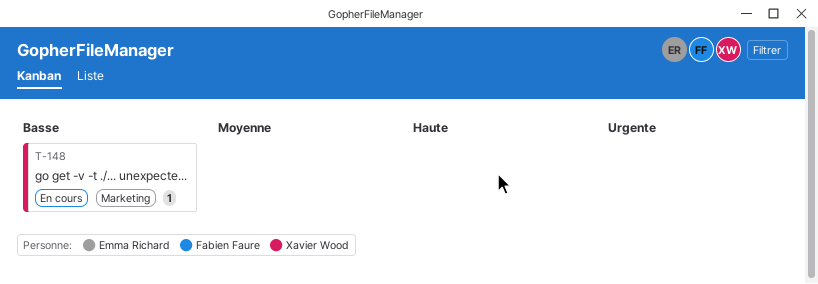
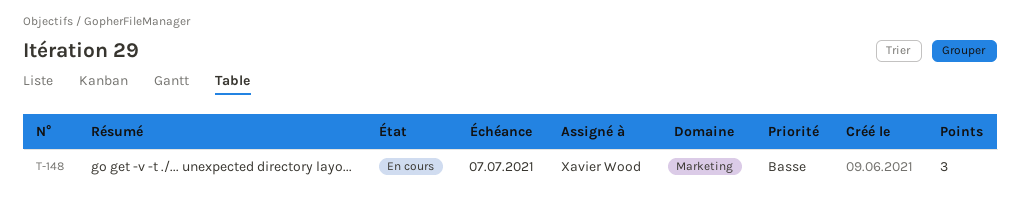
T-148, estimate: 1 -> 3

